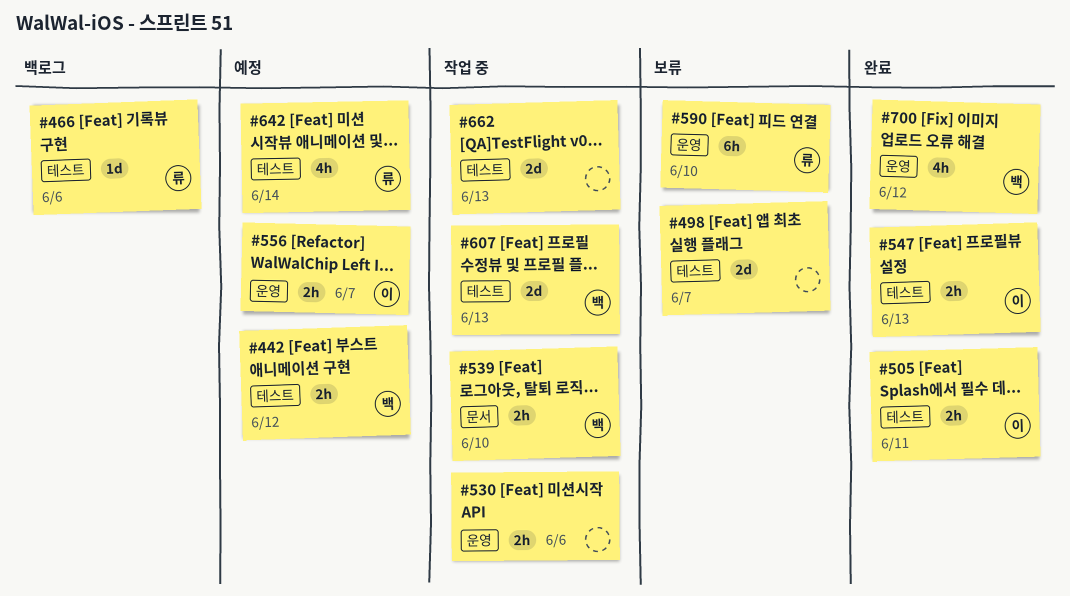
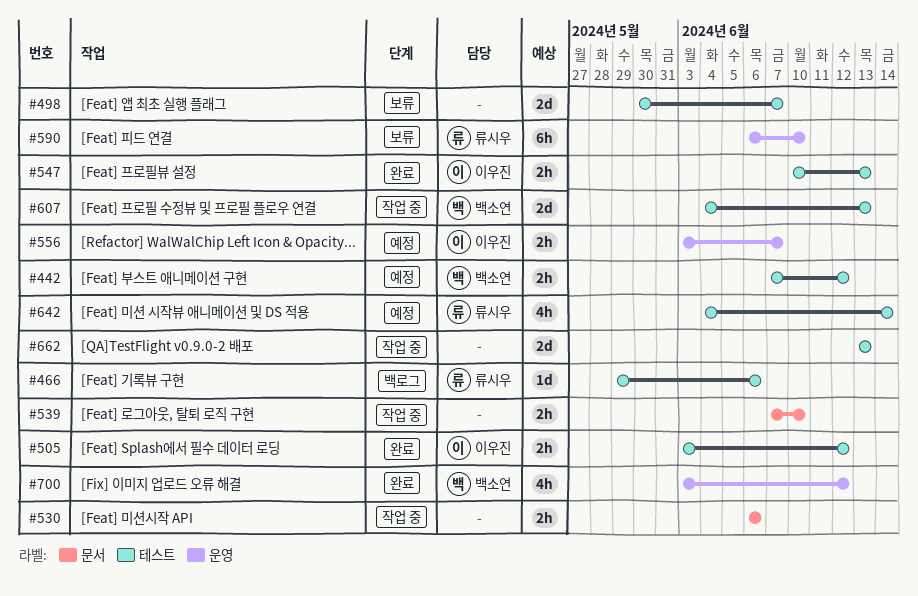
#505, due: Jun 11 -> Jun 12
#530, label: 운영 -> 문서
#539, owner: 백소연 -> none

